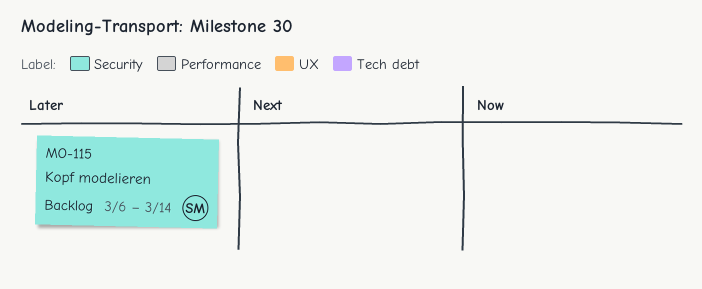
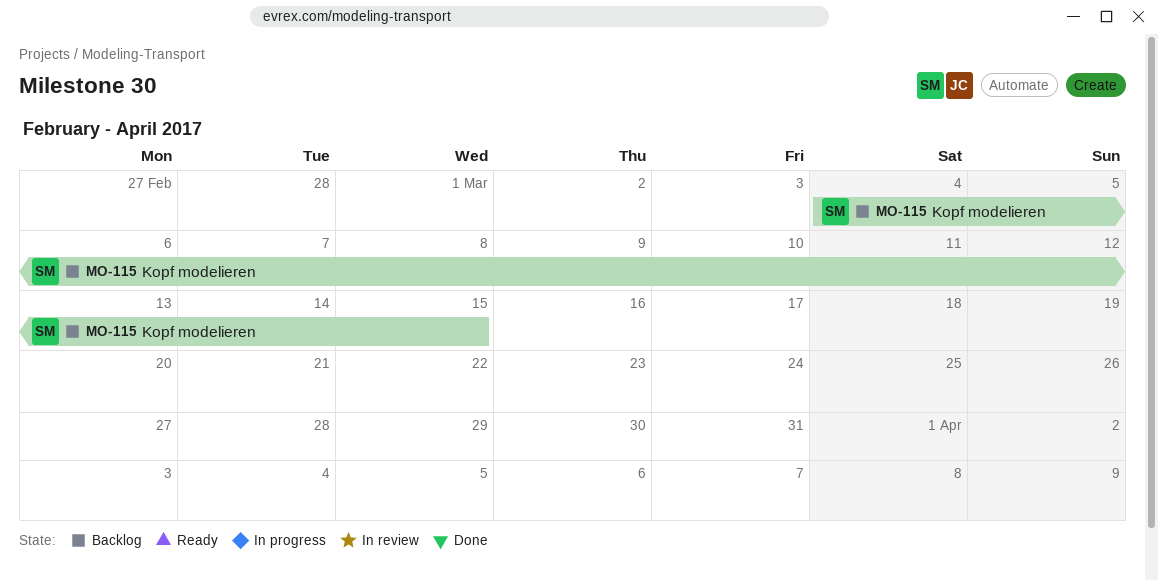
MO-115, start: Mar 6 -> Mar 4
MO-115, due: Mar 14 -> Mar 15

